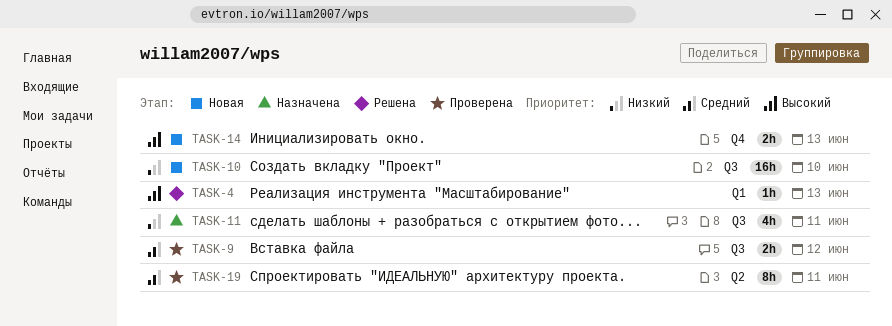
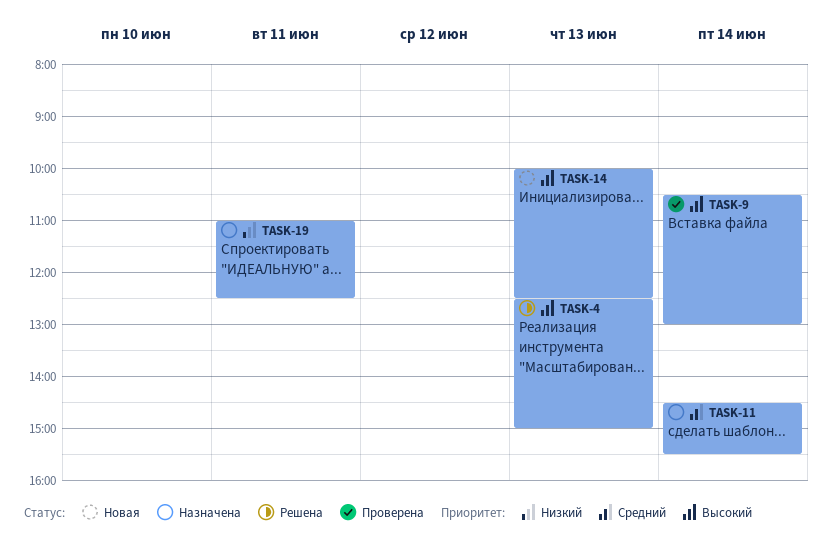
TASK-9, priority: Средний -> Высокий
TASK-9, day: Jun 12 -> Jun 14
TASK-10: present -> none
TASK-11, priority: Низкий -> Средний
TASK-11, day: Jun 11 -> Jun 14
TASK-19, status: Проверена -> Назначена
TASK-19, priority: Средний -> Низкий

